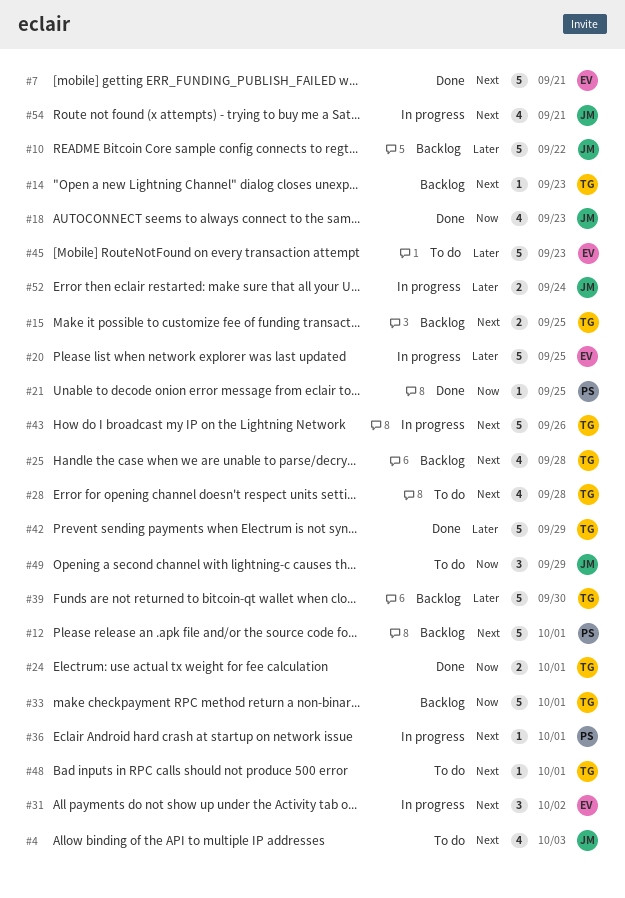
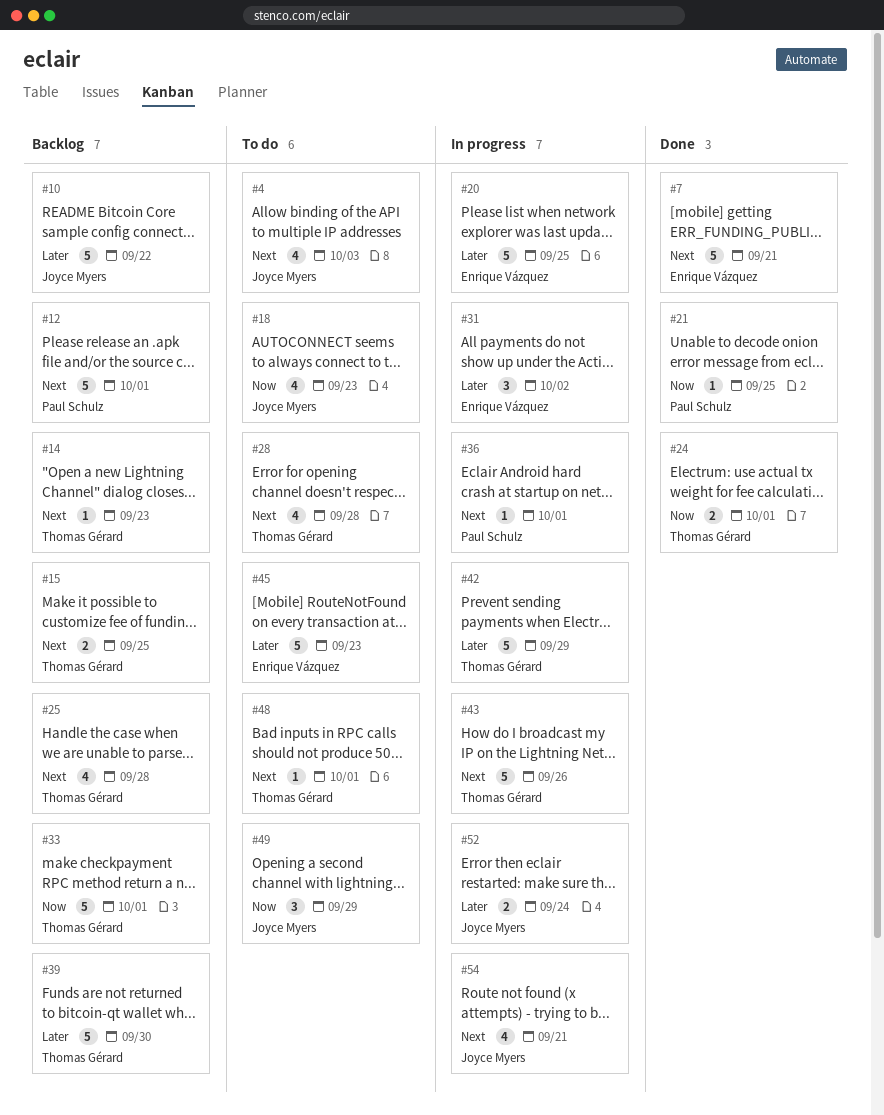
#18, status: Done -> To do
#31, priority: Next -> Later
#42, status: Done -> In progress

